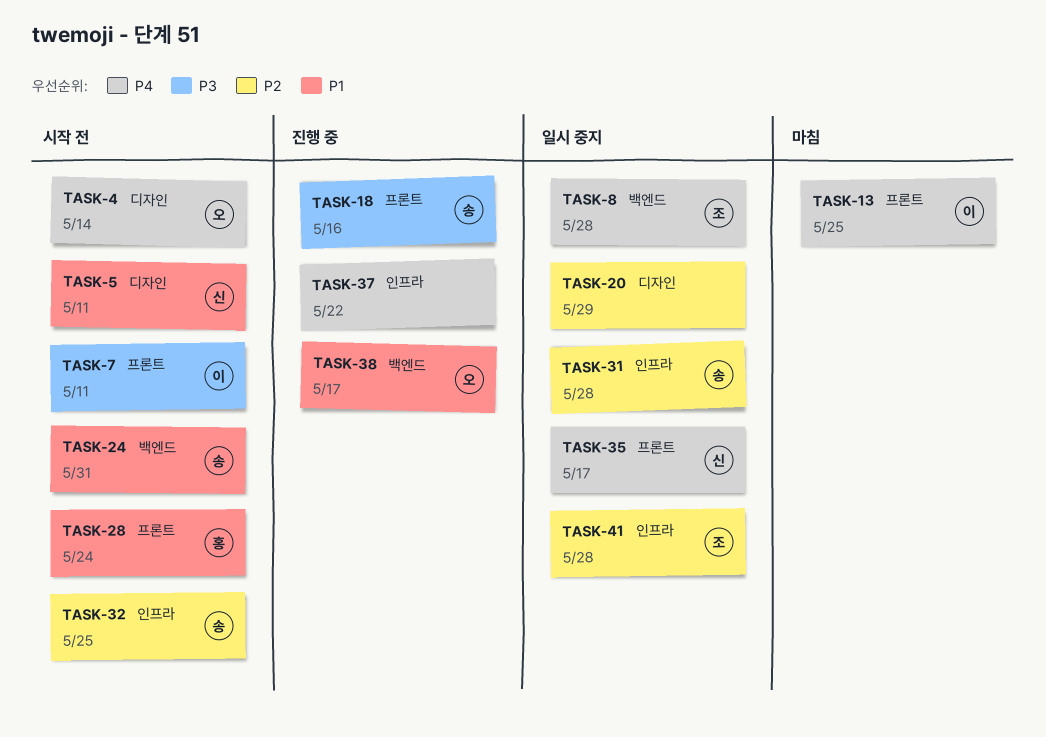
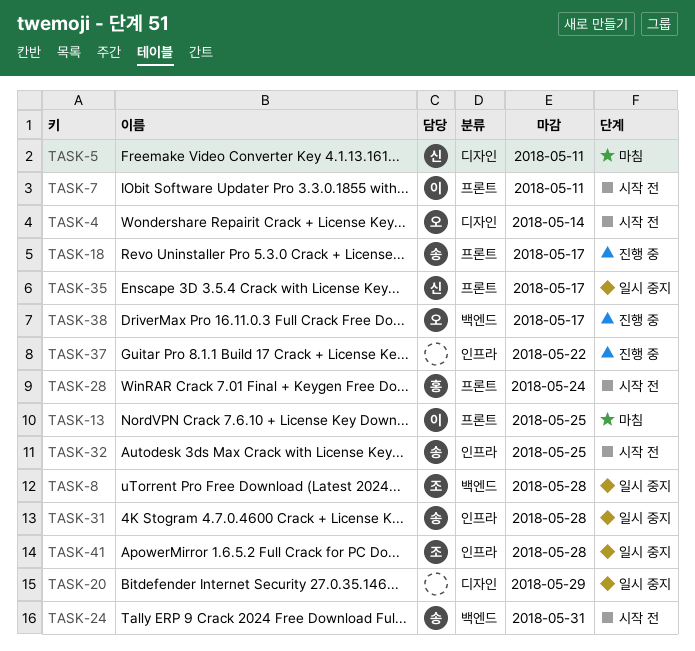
TASK-5, status: 시작 전 -> 마침
TASK-18, due: May 16 -> May 17

